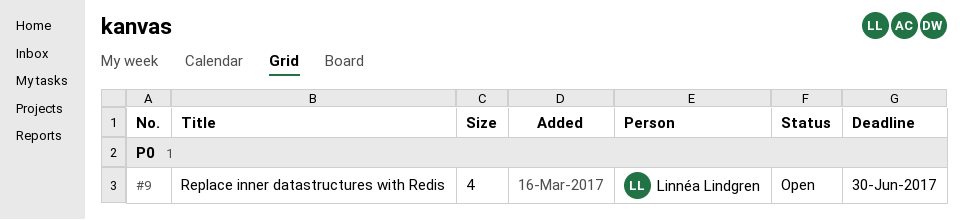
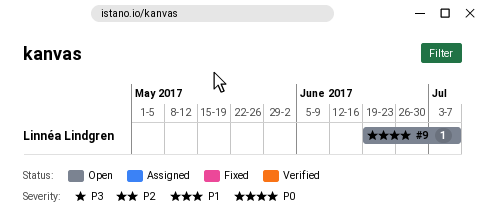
#9, estimate: 4 -> 1
#9, due: Jun 30 -> Jul 7

